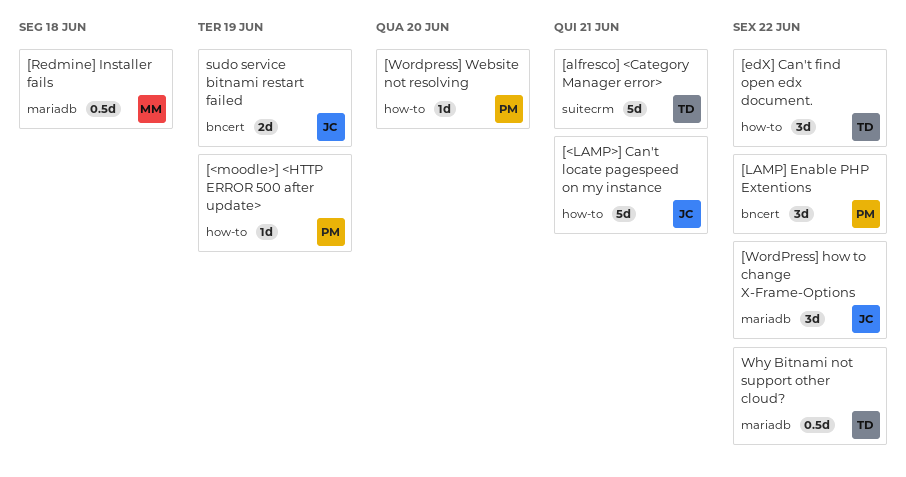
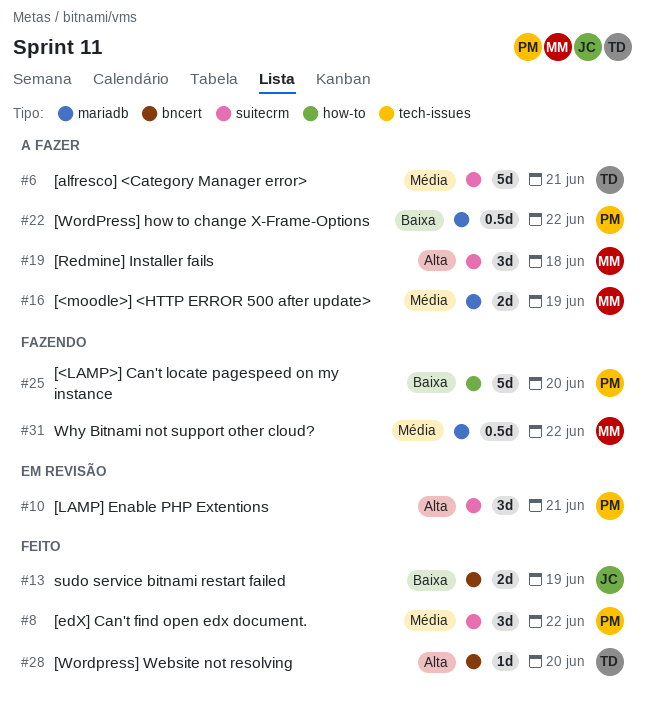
[<LAMP>] Can't locate pagespeed on my instance, owner: JC -> PM
[<LAMP>] Can't locate pagespeed on my instance, due: Jun 21 -> Jun 20
[<moodle>] <HTTP ERROR 500 after update>, owner: PM -> MM
[<moodle>] <HTTP ERROR 500 after update>, label: how-to -> mariadb
[<moodle>] <HTTP ERROR 500 after update>, estimate: 1d -> 2d
[edX] Can't find open edx document., owner: TD -> PM
[edX] Can't find open edx document., label: how-to -> suitecrm
[LAMP] Enable PHP Extentions, label: bncert -> suitecrm
[LAMP] Enable PHP Extentions, due: Jun 22 -> Jun 21
[Redmine] Installer fails, label: mariadb -> suitecrm
[Redmine] Installer fails, estimate: 0.5d -> 3d
[WordPress] how to change X-Frame-Options, owner: JC -> PM
[WordPress] how to change X-Frame-Options, estimate: 3d -> 0.5d
[Wordpress] Website not resolving, owner: PM -> TD
[Wordpress] Website not resolving, label: how-to -> bncert
Why Bitnami not support other cloud?, owner: TD -> MM

